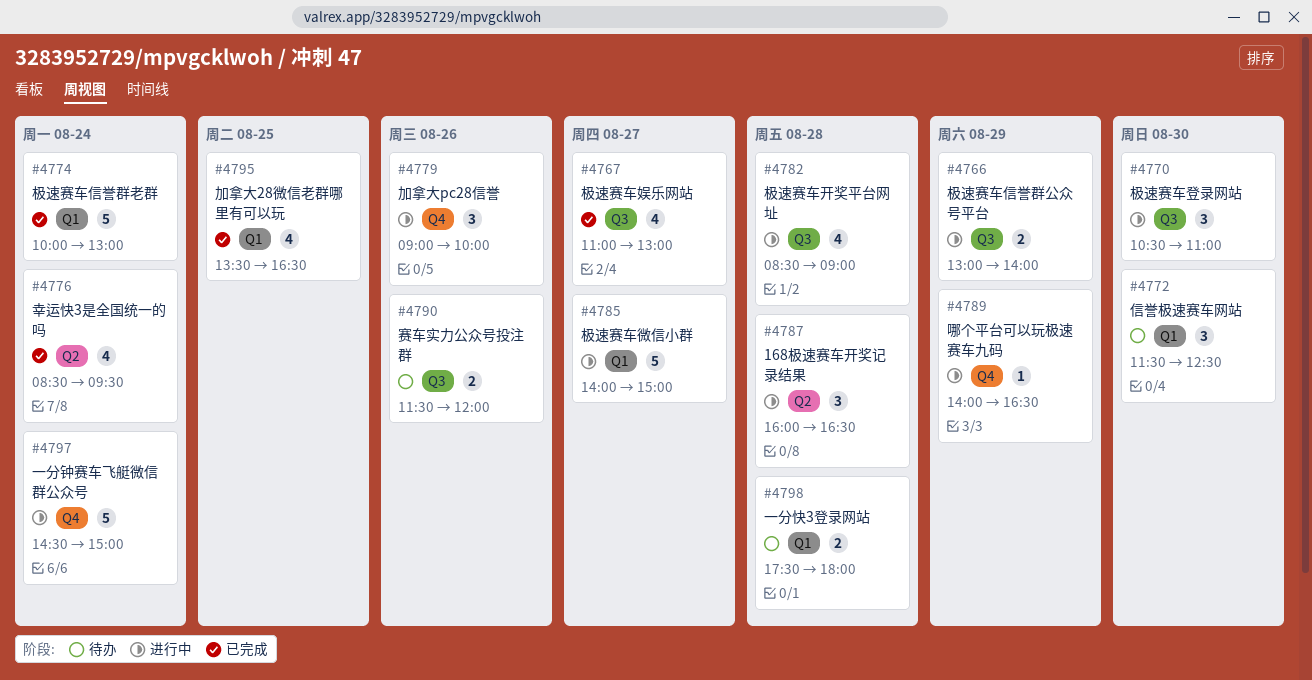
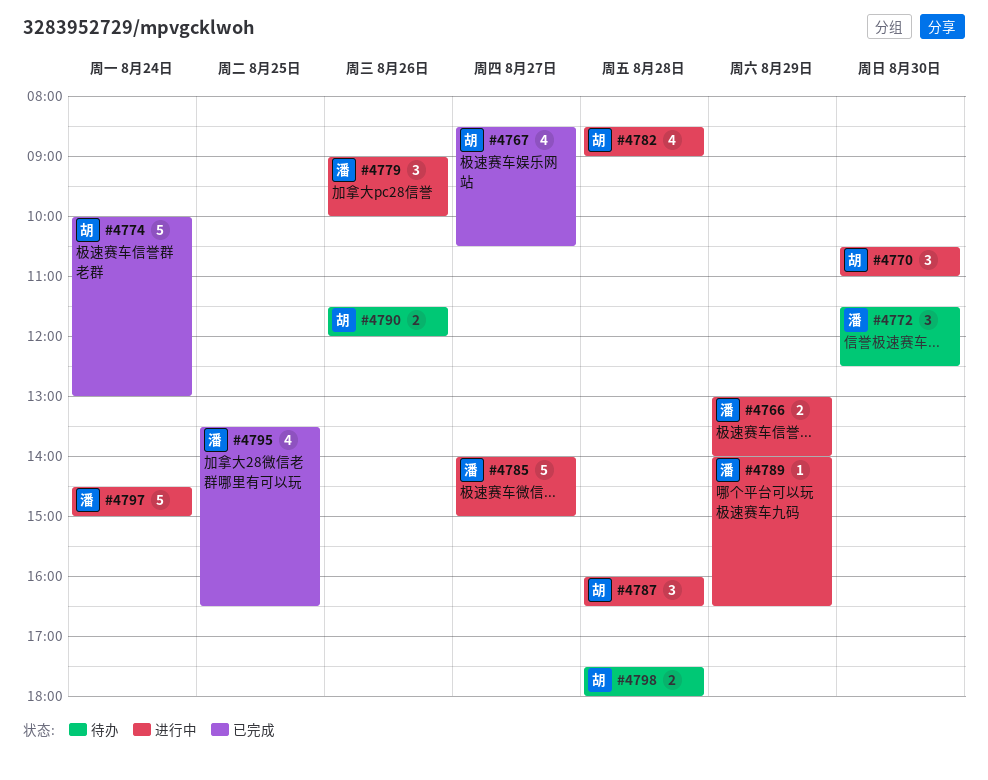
#4767, begins: 11:00 -> 08:30
#4767, ends: 13:00 -> 10:30
#4776: present -> none

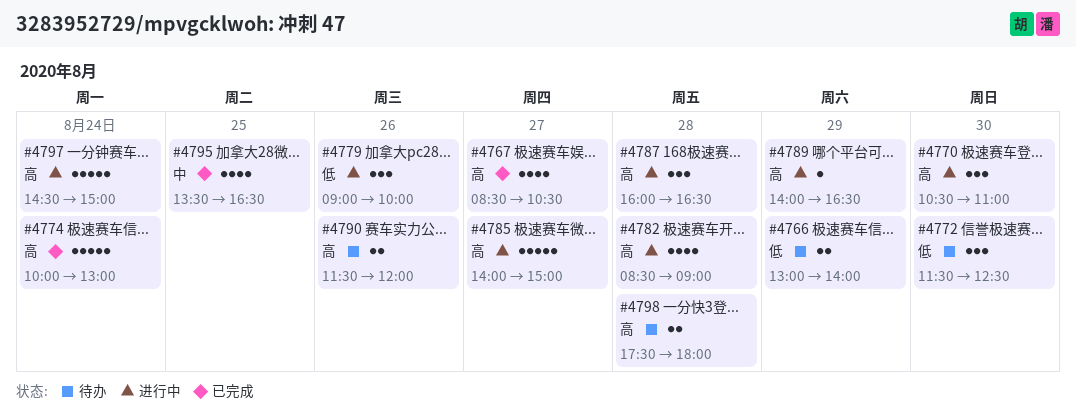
#4766, status: 进行中 -> 待办

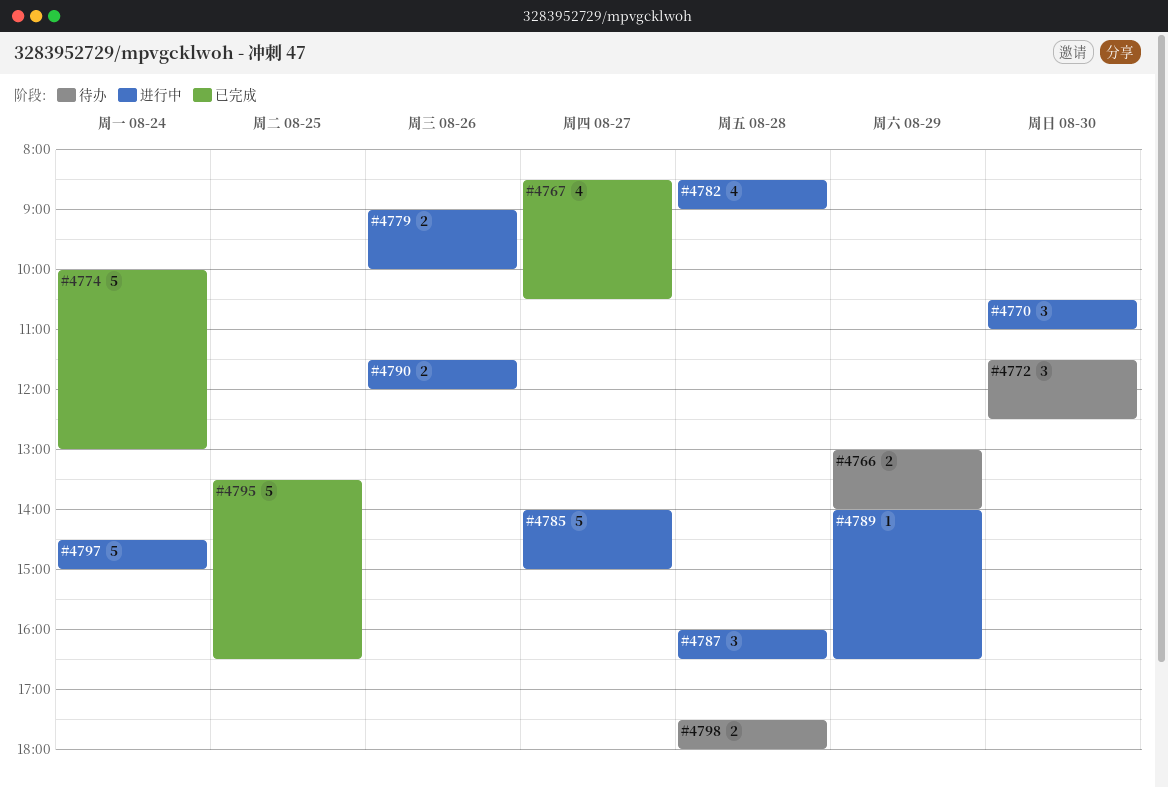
#4779, estimate: 3 -> 2
#4790, status: 待办 -> 进行中
#4795, estimate: 4 -> 5

